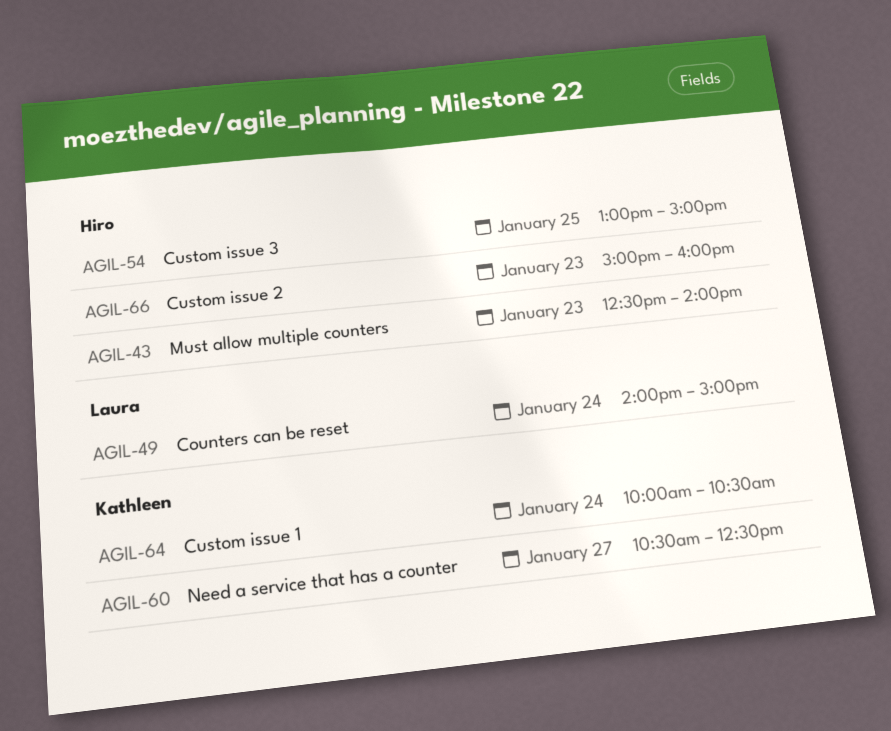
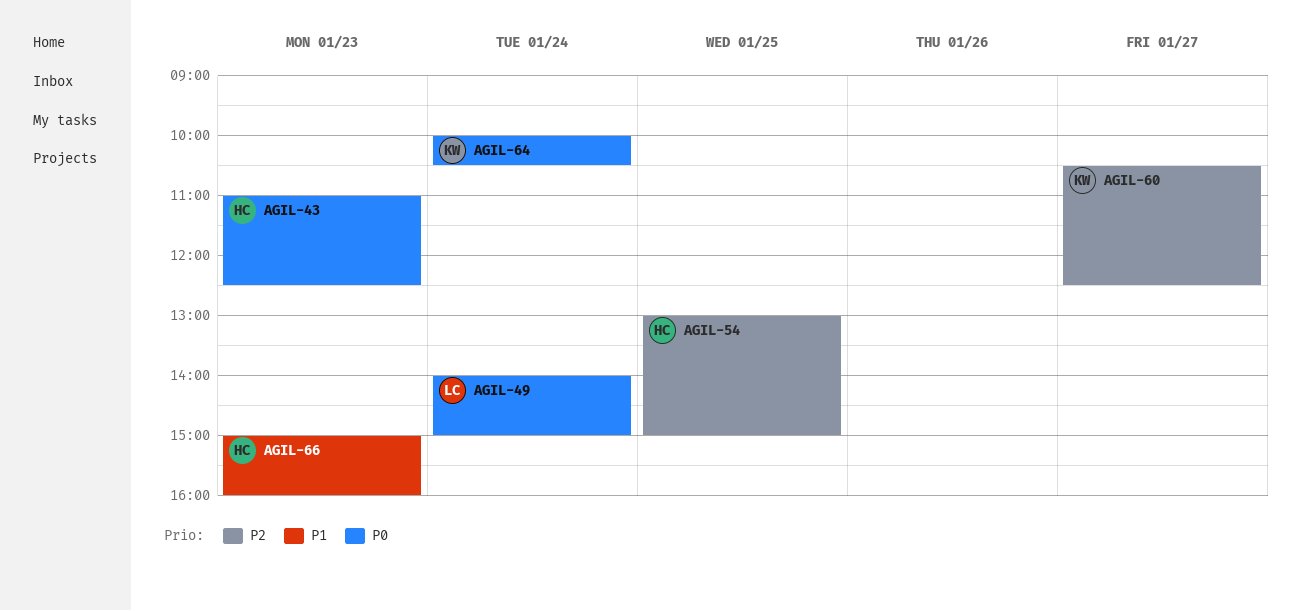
AGIL-43, begins: 12:30 -> 11:00
AGIL-43, ends: 14:00 -> 12:30

